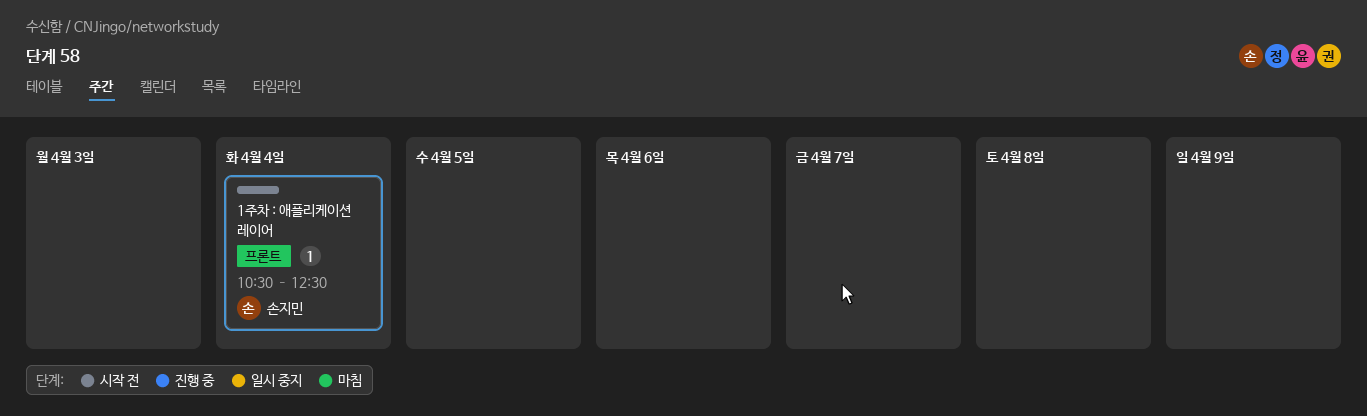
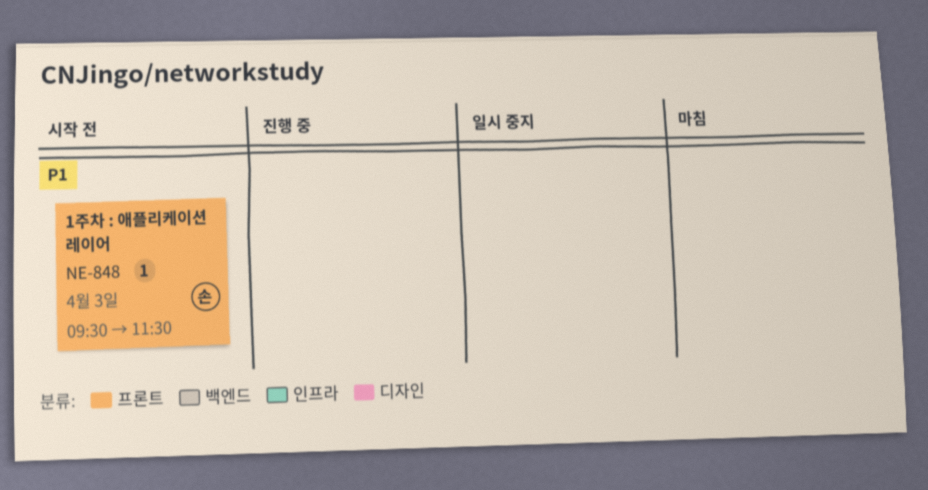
1주차 : 애플리케이션 레이어, day: Apr 4 -> Apr 3
1주차 : 애플리케이션 레이어, begins: 10:30 -> 09:30
1주차 : 애플리케이션 레이어, ends: 12:30 -> 11:30

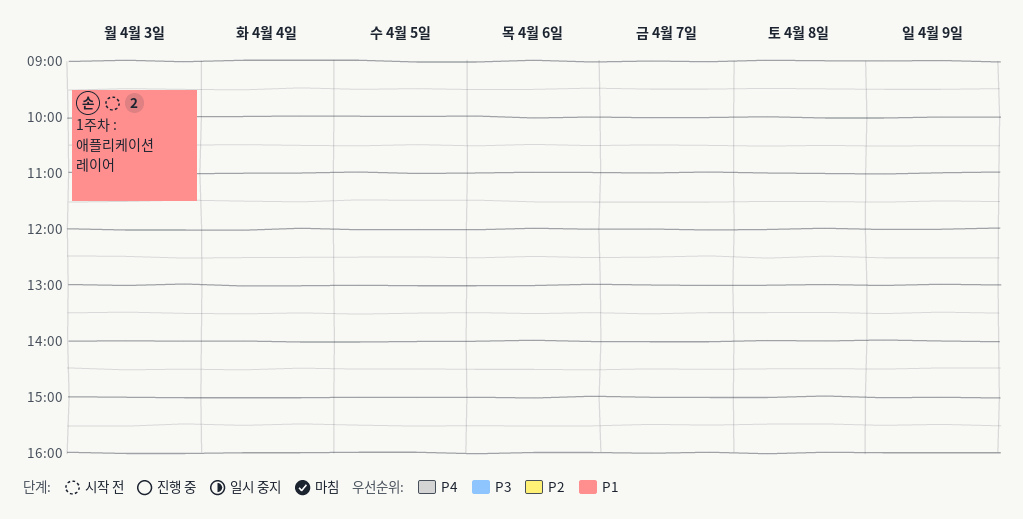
1주차 : 애플리케이션 레이어, estimate: 1 -> 2

